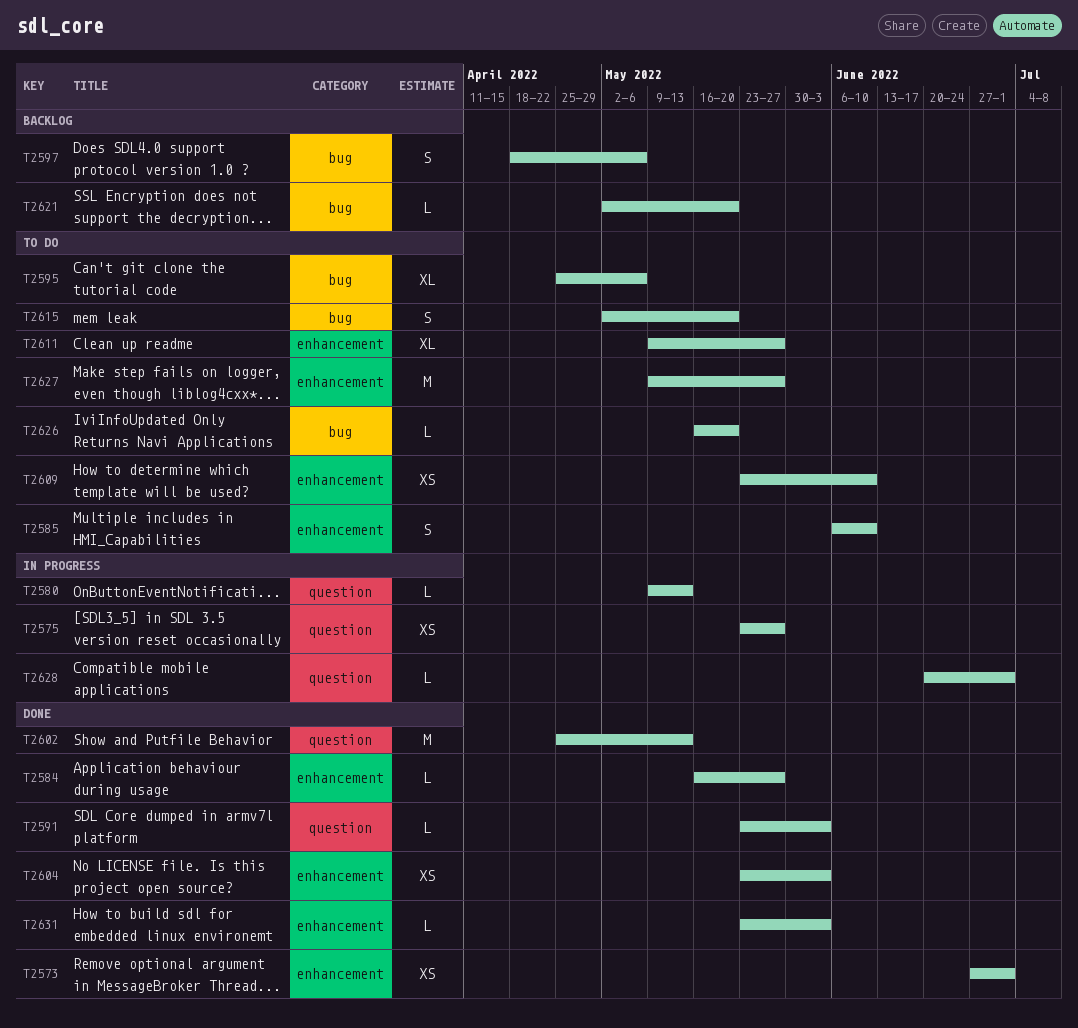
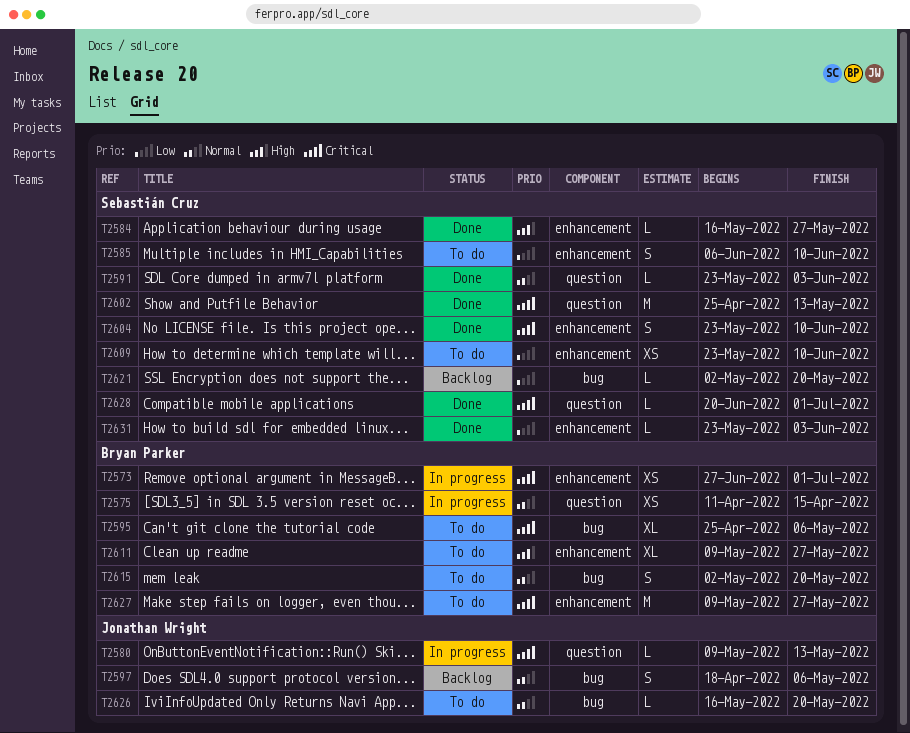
T2573, status: Done -> In progress
T2575, start: May 23 -> Apr 11
T2575, due: May 27 -> Apr 15
T2604, estimate: XS -> S
T2604, due: Jun 3 -> Jun 10
T2628, status: In progress -> Done

